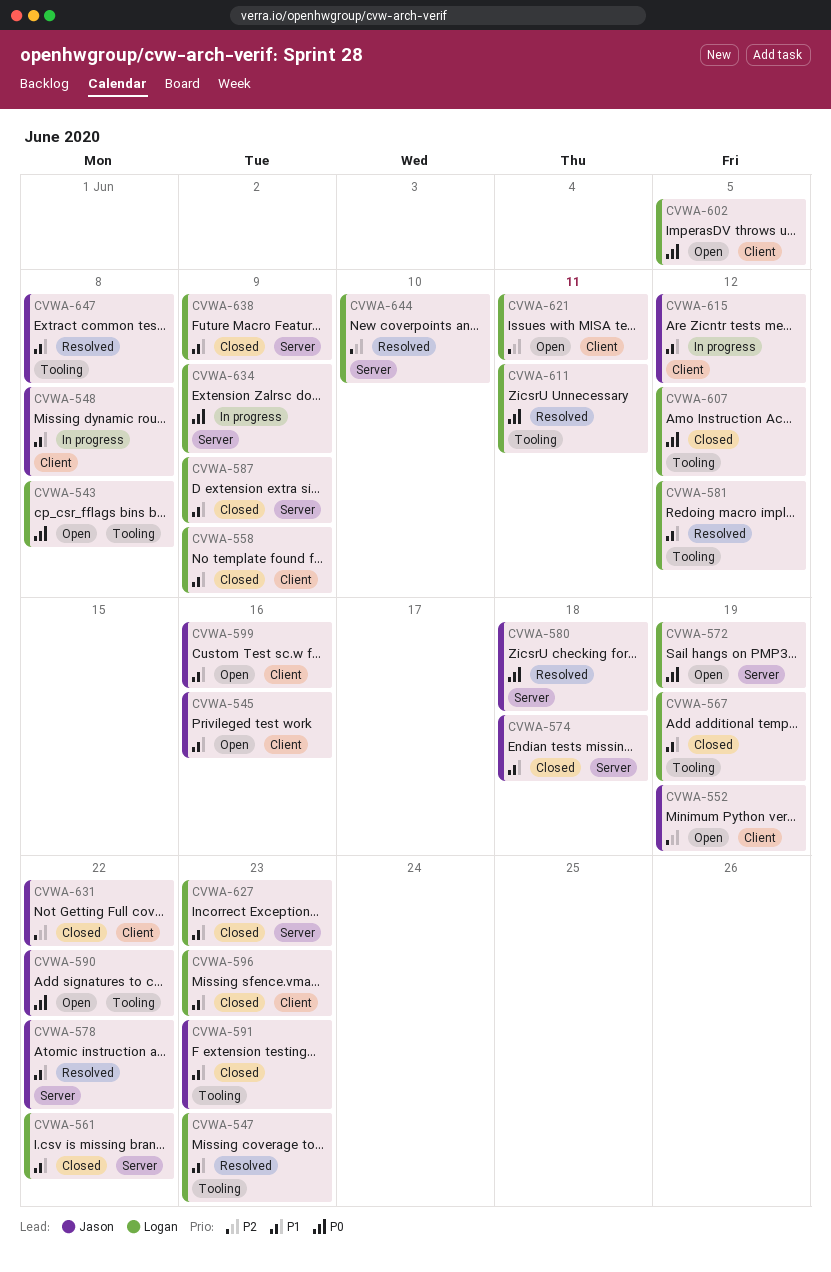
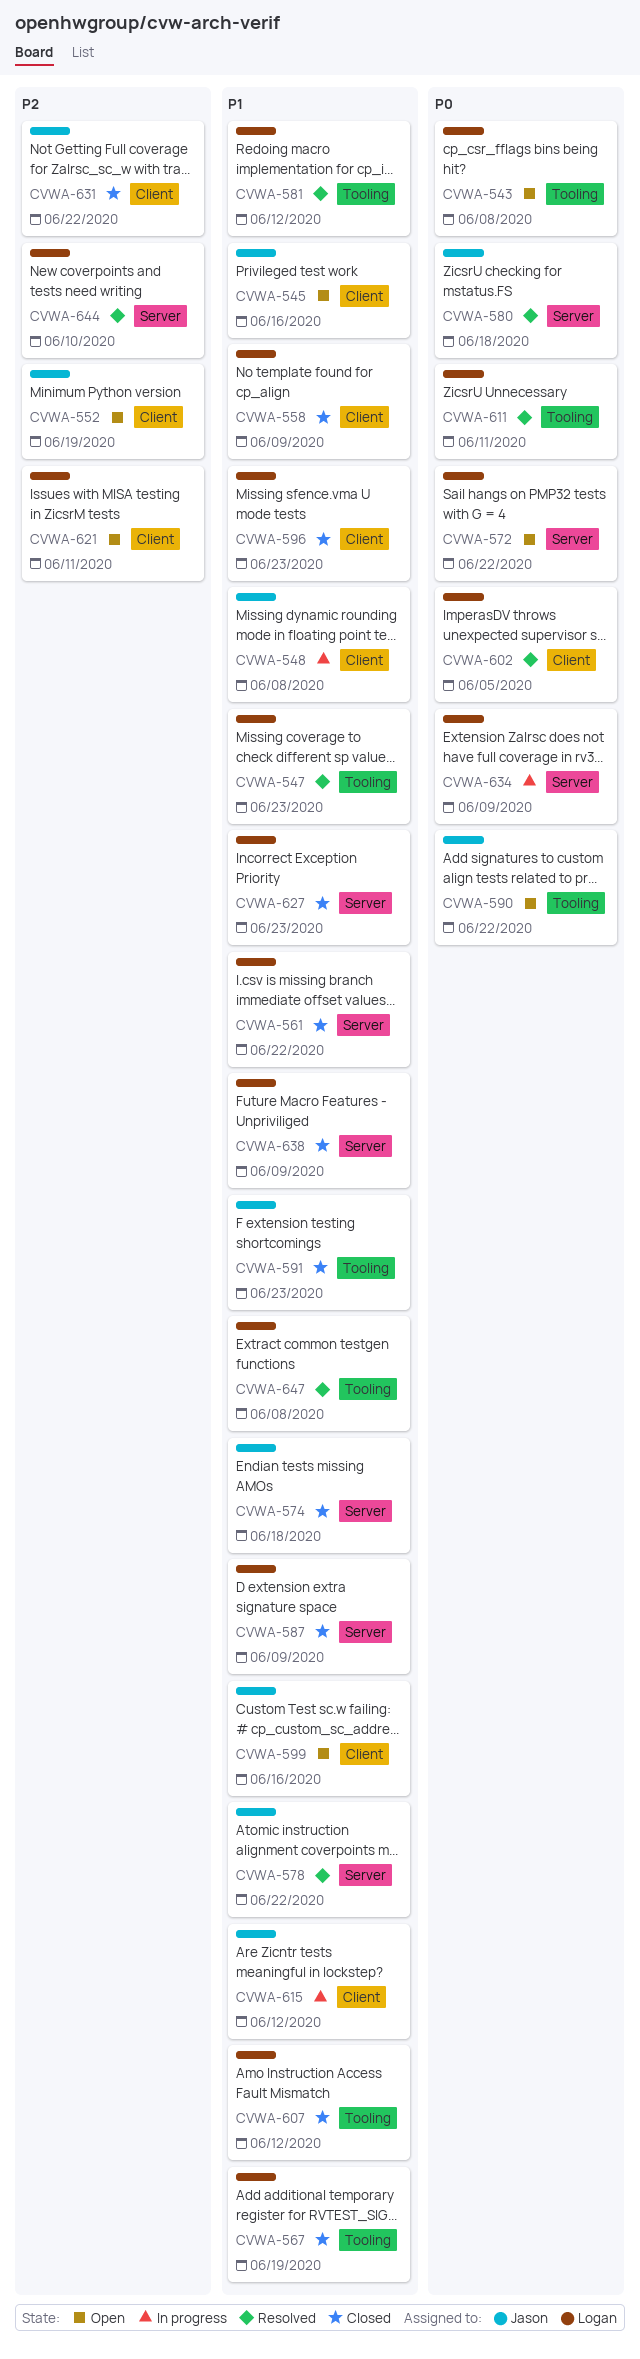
CVWA-572, due: Jun 19 -> Jun 22
CVWA-602, status: Open -> Resolved
CVWA-607, priority: P0 -> P1
CVWA-647, owner: Jason -> Logan

